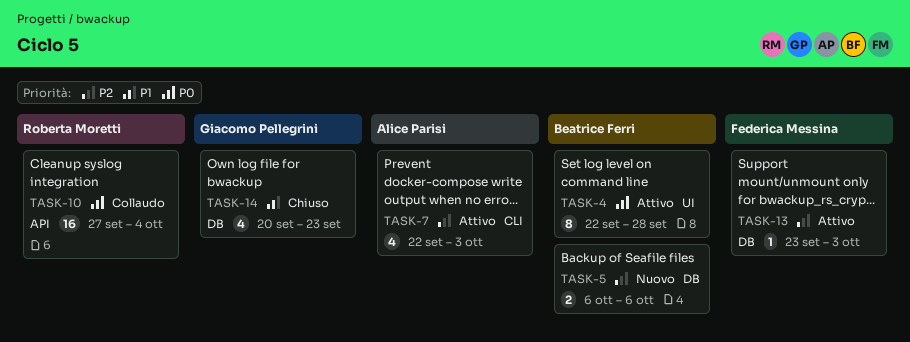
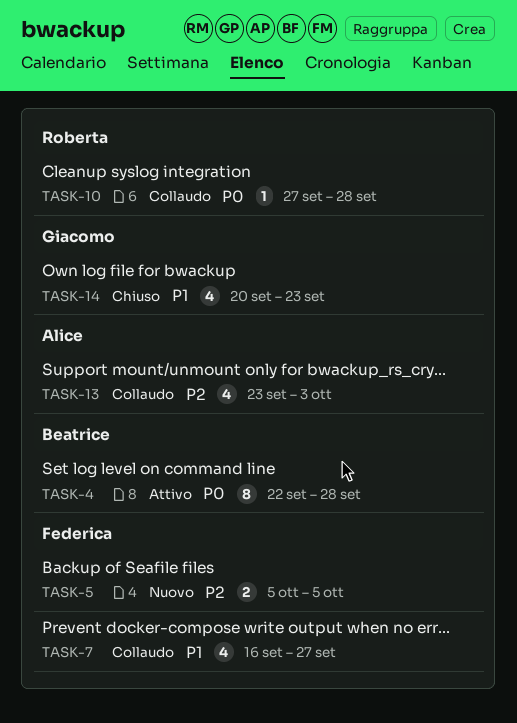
TASK-5, owner: Beatrice Ferri -> Federica Messina
TASK-5, start: Oct 6 -> Oct 5
TASK-5, due: Oct 6 -> Oct 5
TASK-7, status: Attivo -> Collaudo
TASK-7, owner: Alice Parisi -> Federica Messina
TASK-7, priority: P2 -> P1
TASK-7, start: Sep 22 -> Sep 16
TASK-7, due: Oct 3 -> Sep 27
TASK-10, estimate: 16 -> 1
TASK-10, due: Oct 4 -> Sep 28
TASK-13, status: Attivo -> Collaudo
TASK-13, owner: Federica Messina -> Alice Parisi
TASK-13, estimate: 1 -> 4

